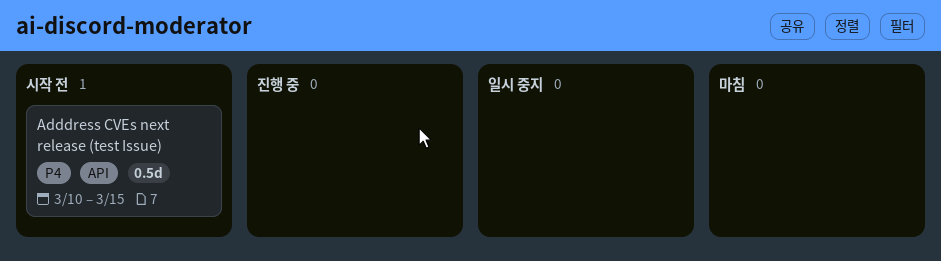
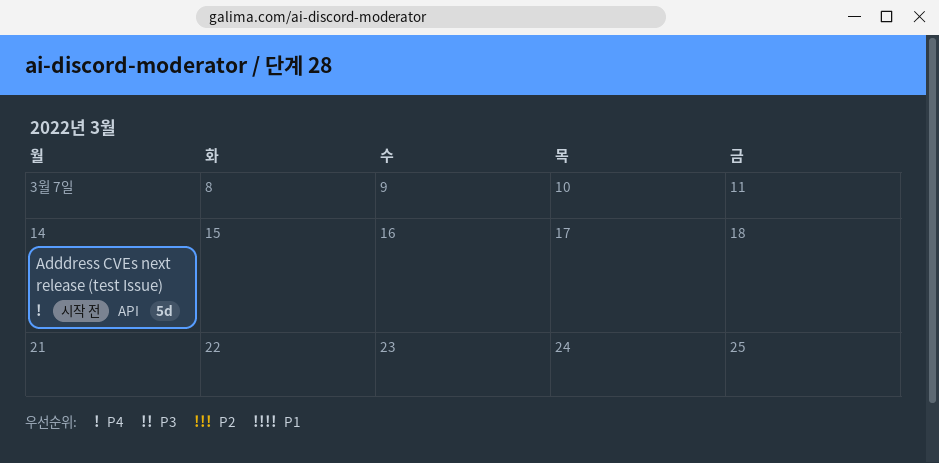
Adddress CVEs next release (test Issue), estimate: 0.5d -> 5d
Adddress CVEs next release (test Issue), due: Mar 15 -> Mar 14

